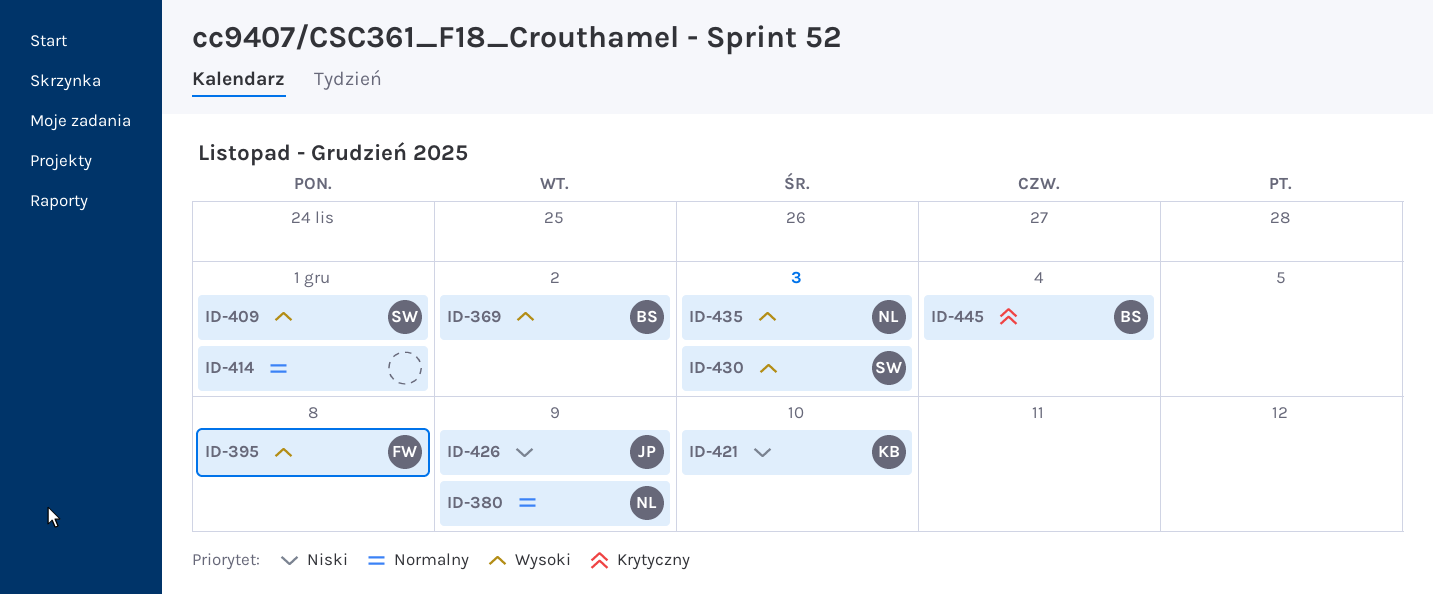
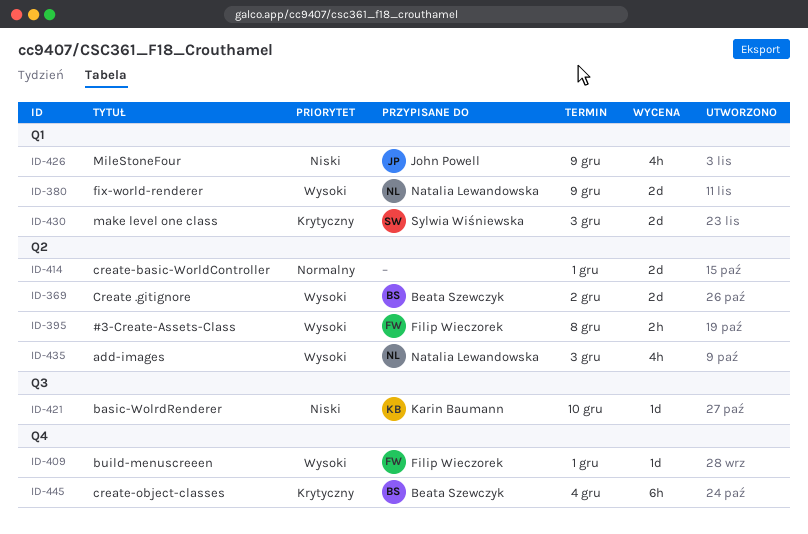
ID-380, priority: Normalny -> Wysoki
ID-409, owner: Sylwia Wiśniewska -> Filip Wieczorek
ID-430, priority: Wysoki -> Krytyczny

